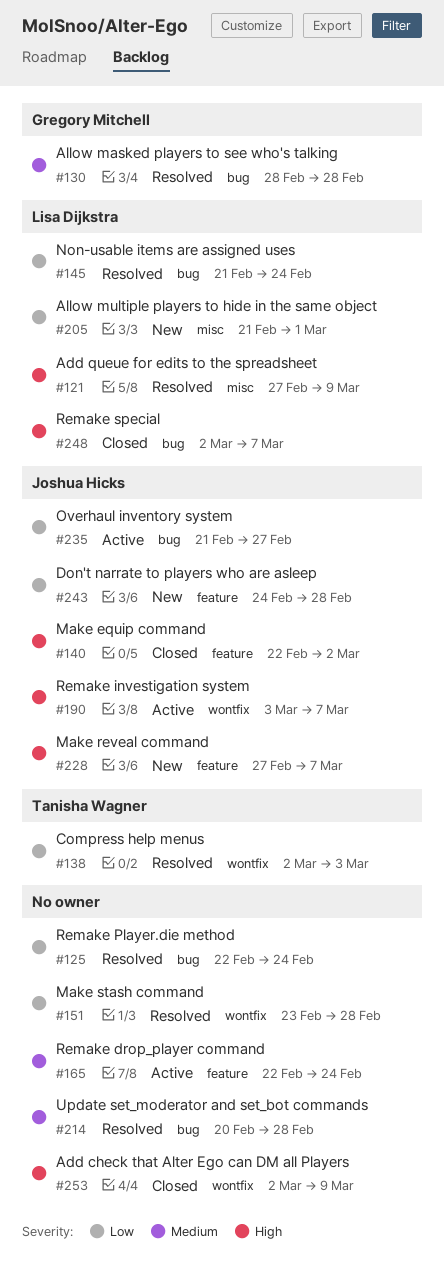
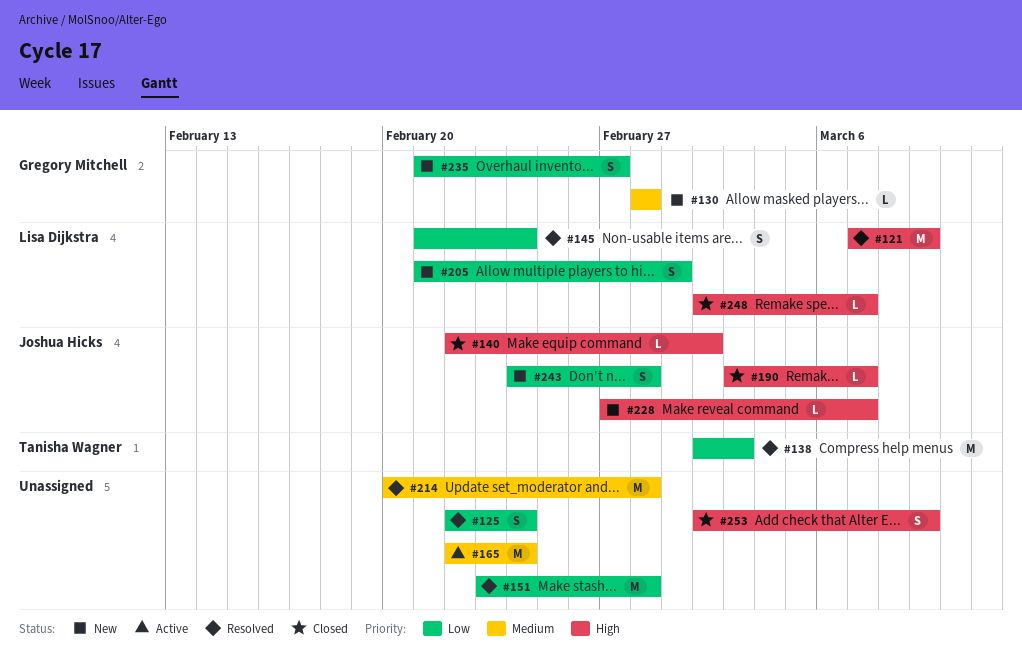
#121, start: Feb 27 -> Mar 7
#130, status: Resolved -> New
#190, status: Active -> Closed
#235, status: Active -> New
#235, owner: Joshua Hicks -> Gregory Mitchell

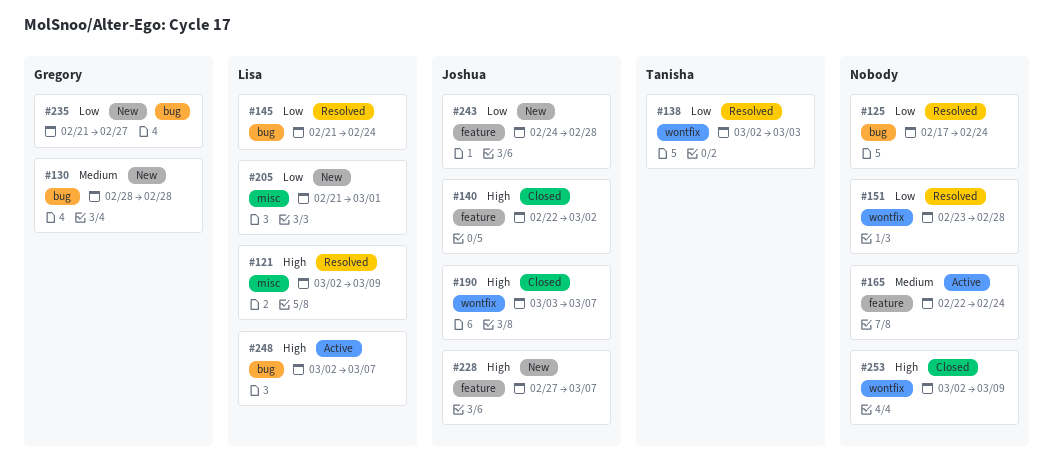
#121, start: Mar 7 -> Mar 2
#125, start: Feb 22 -> Feb 17
#214: present -> none
#248, status: Closed -> Active

